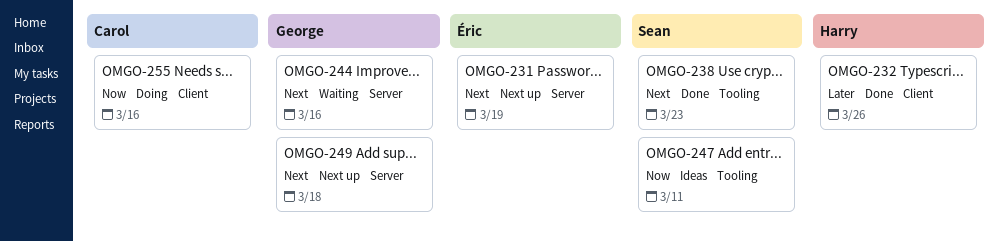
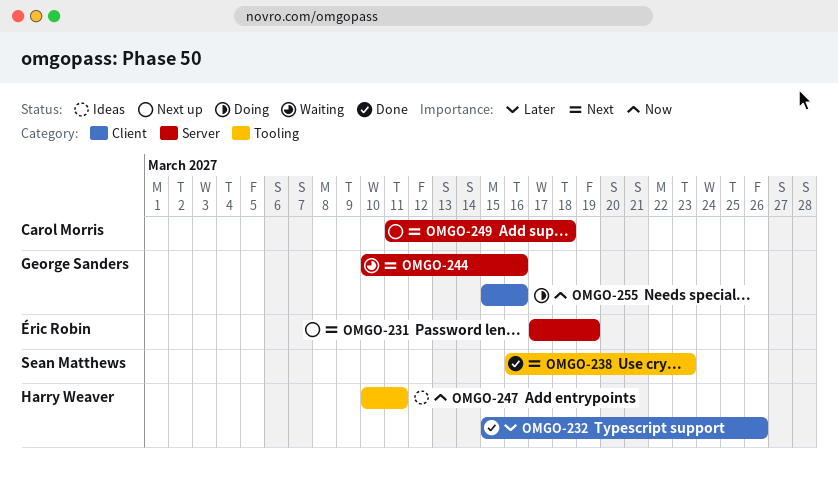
OMGO-247, owner: Sean Matthews -> Harry Weaver
OMGO-249, owner: George Sanders -> Carol Morris
OMGO-255, owner: Carol Morris -> George Sanders

